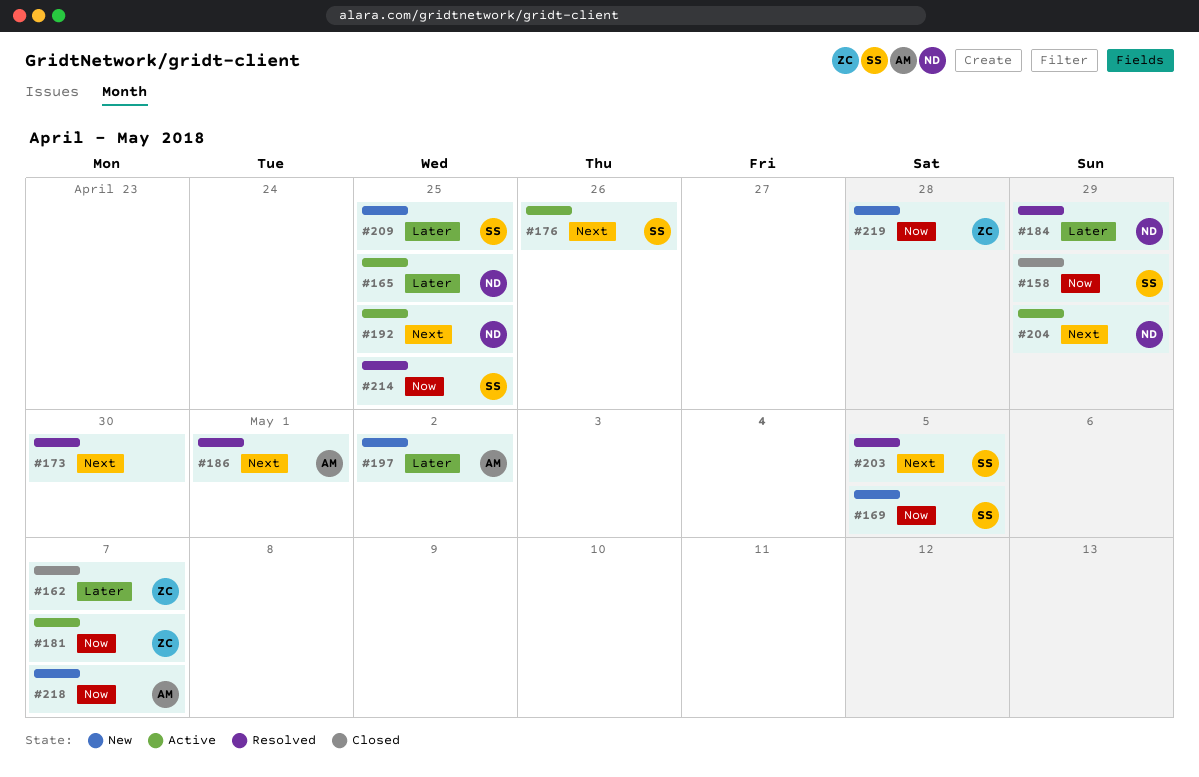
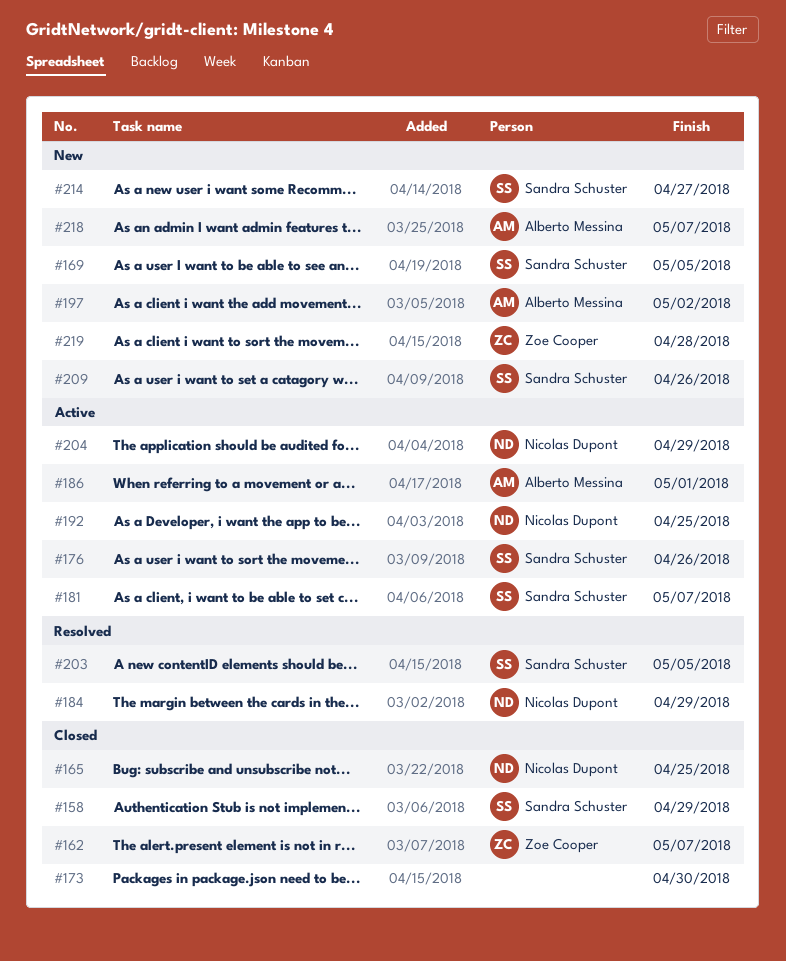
#165, status: Active -> Closed
#173, status: Resolved -> Closed
#181, owner: Zoe Cooper -> Sandra Schuster
#186, status: Resolved -> Active
#209, due: Apr 25 -> Apr 26
#214, status: Resolved -> New
#214, due: Apr 25 -> Apr 27

